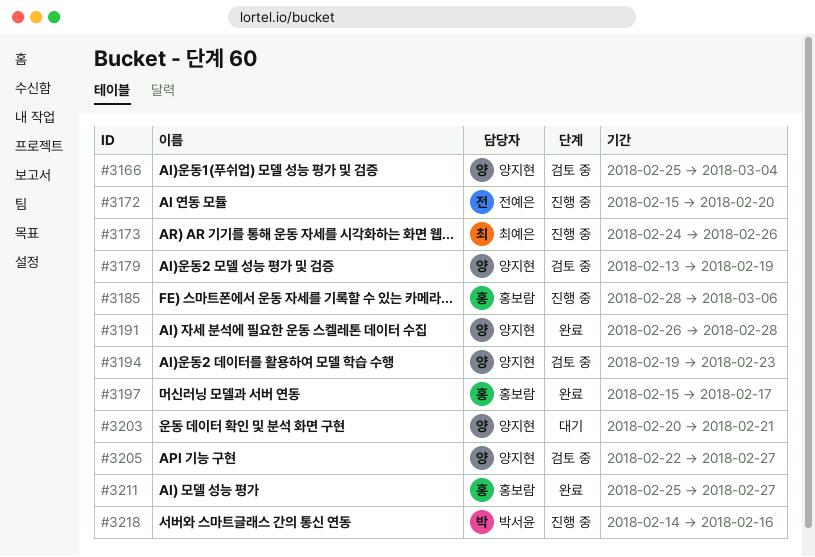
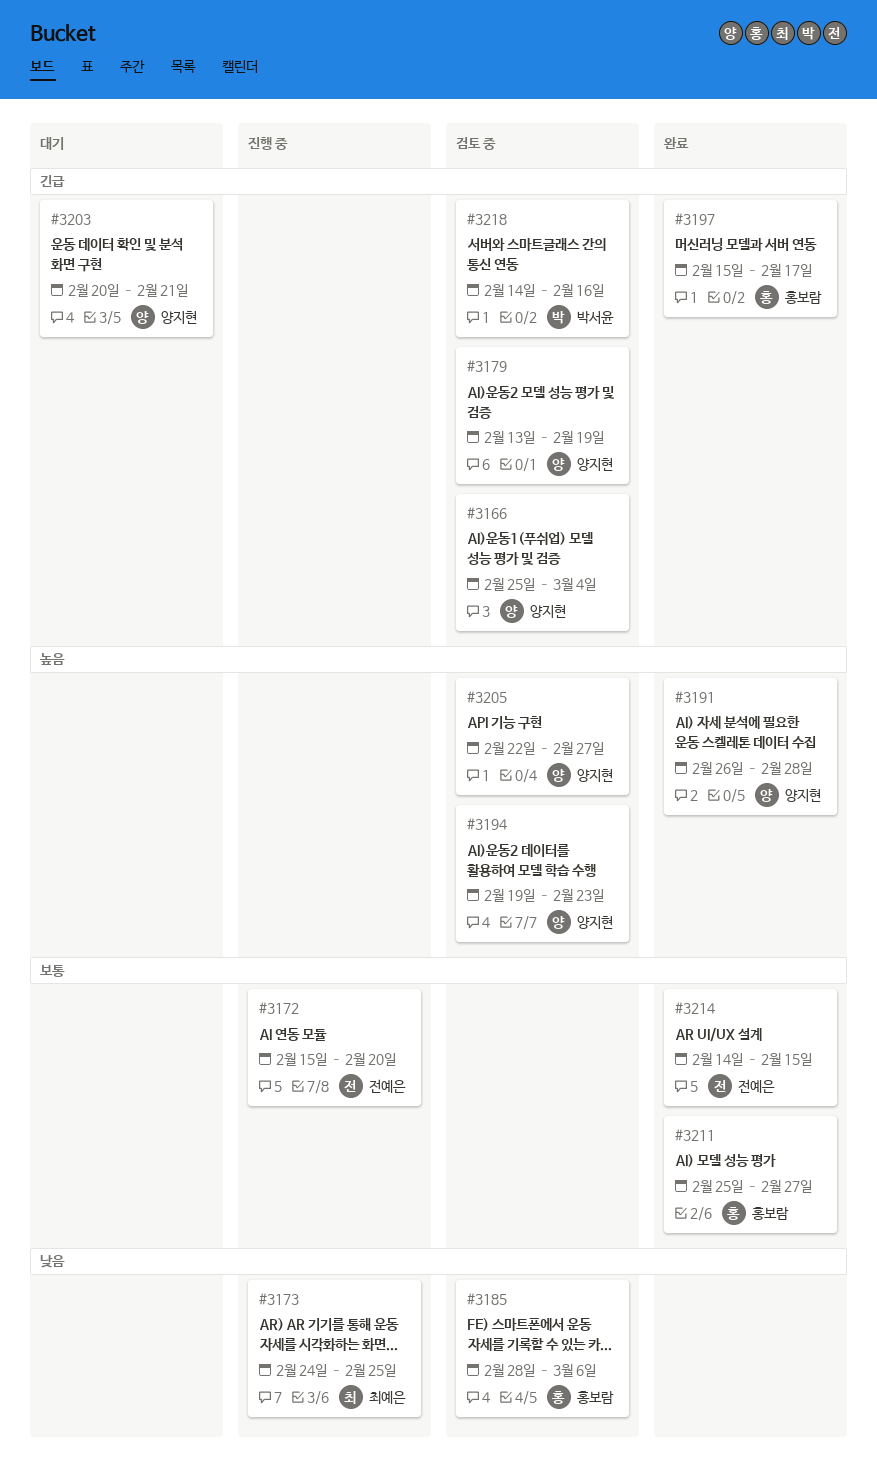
#3173, due: Feb 26 -> Feb 25
#3185, status: 진행 중 -> 검토 중
#3214: none -> present
#3218, status: 진행 중 -> 검토 중

